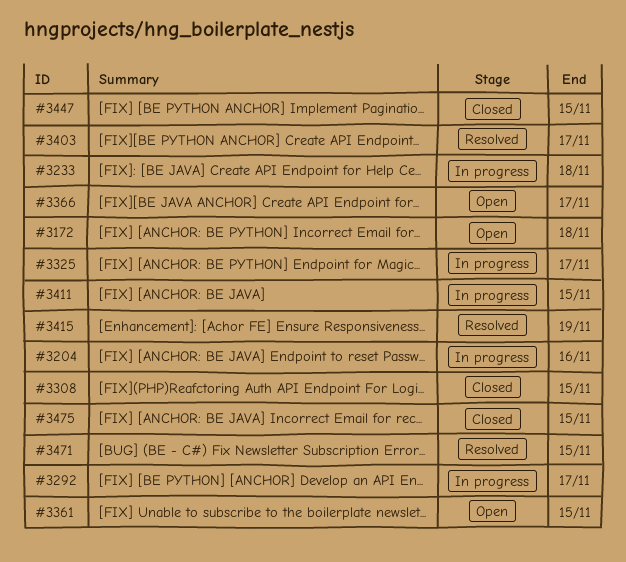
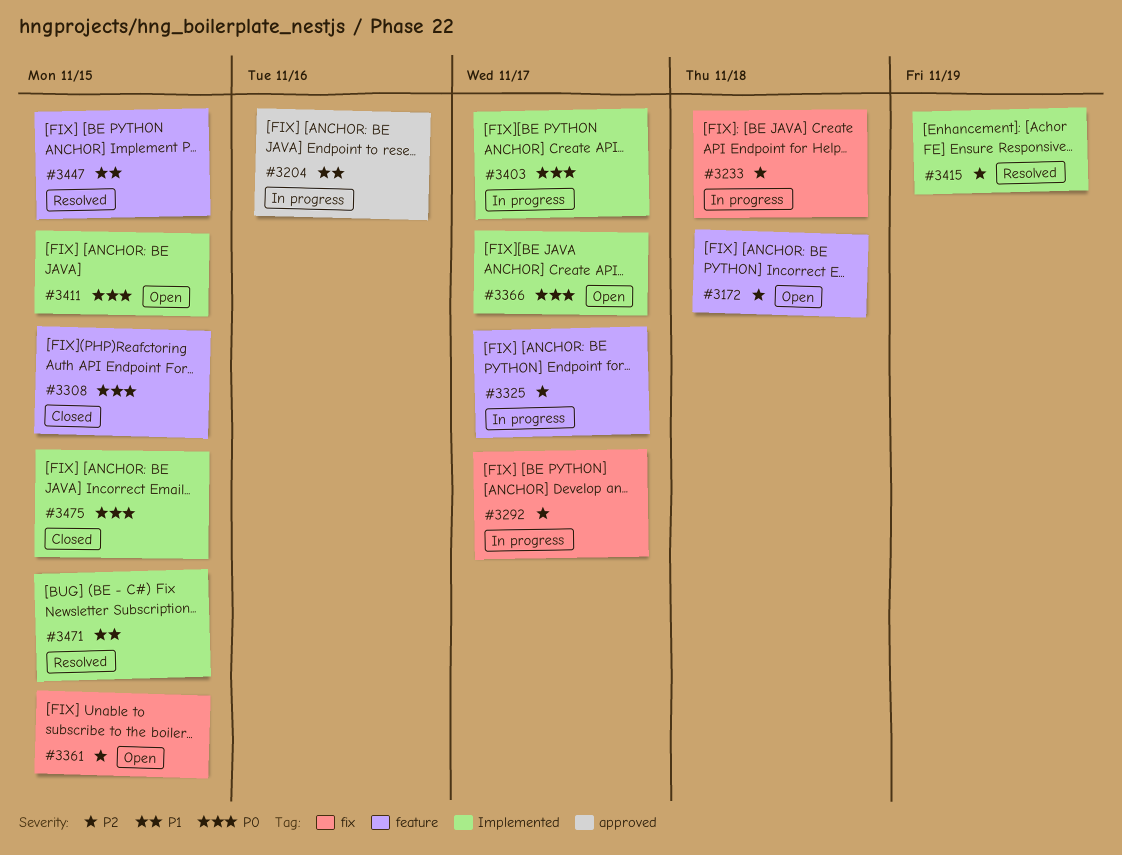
#3403, status: Resolved -> In progress
#3411, status: In progress -> Open
#3447, status: Closed -> Resolved

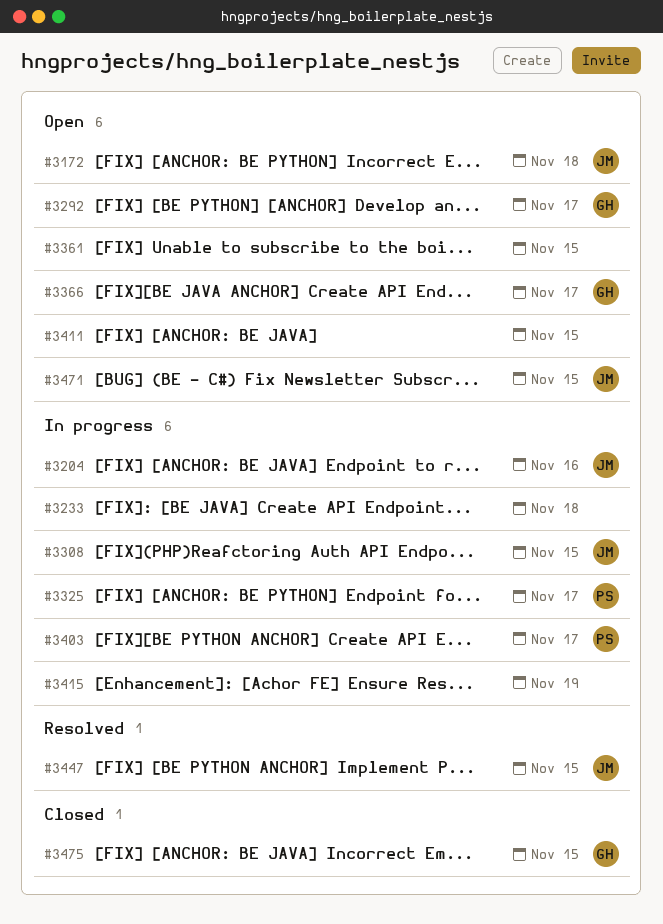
#3292, status: In progress -> Open
#3308, status: Closed -> In progress
#3415, status: Resolved -> In progress
#3471, status: Resolved -> Open

